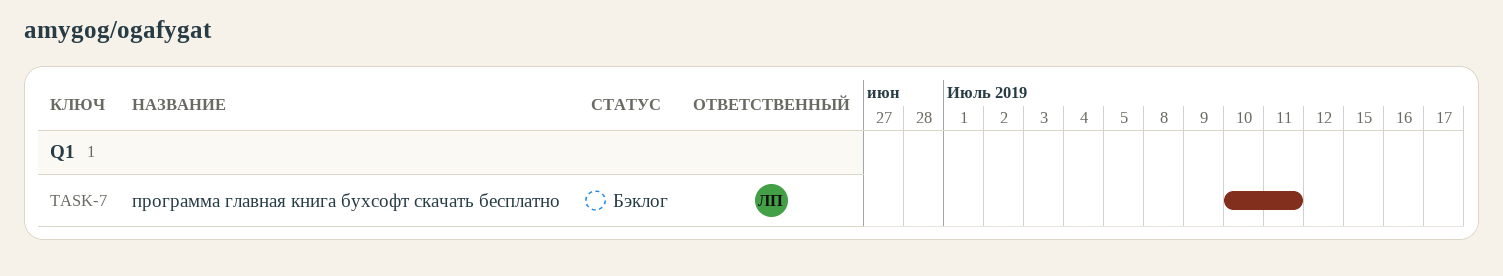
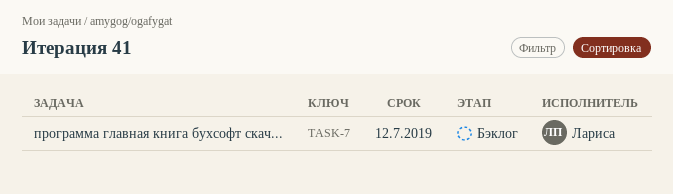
TASK-7, due: Jul 11 -> Jul 12

